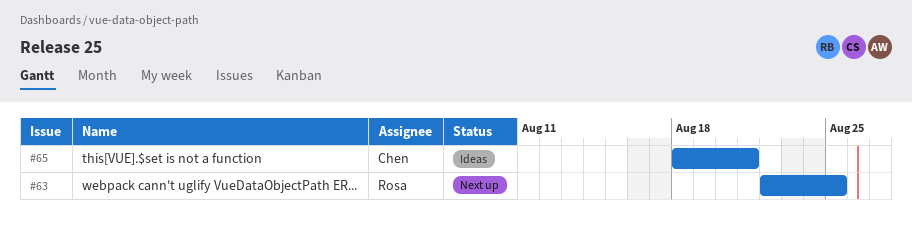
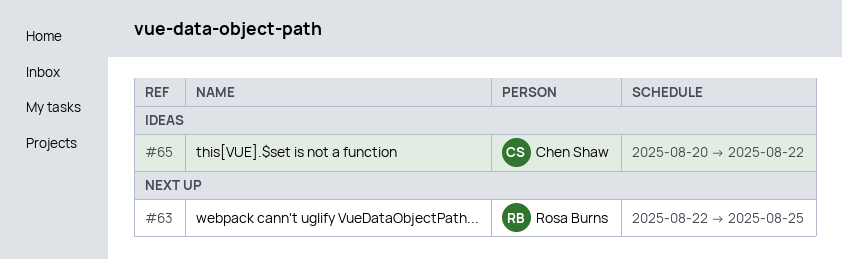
#65, start: Aug 18 -> Aug 20
#65, due: Aug 21 -> Aug 22

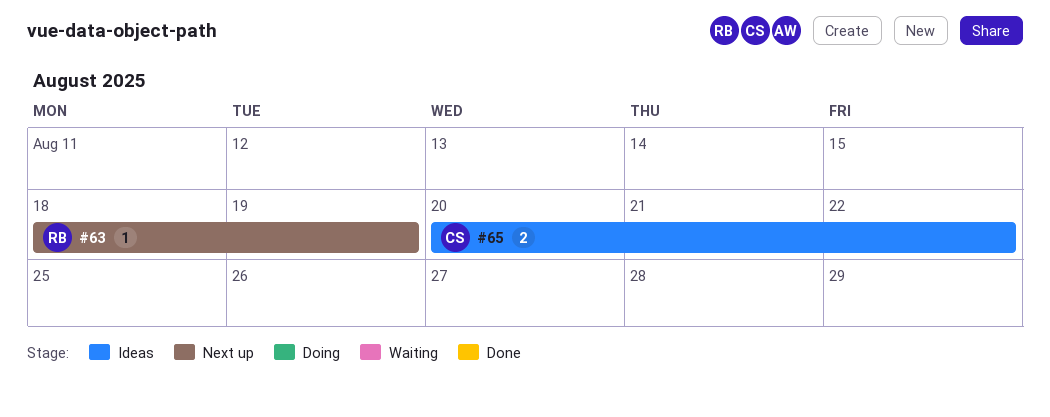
#63, start: Aug 22 -> Aug 18
#63, due: Aug 25 -> Aug 19

